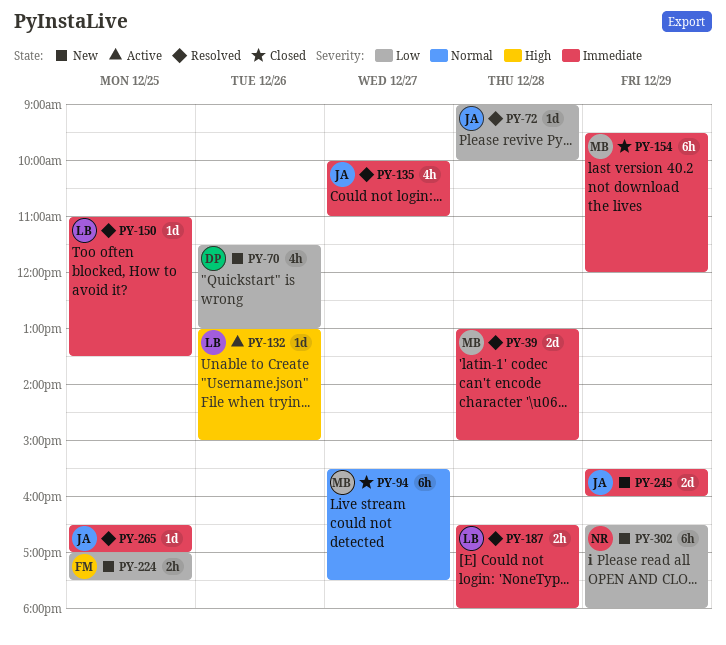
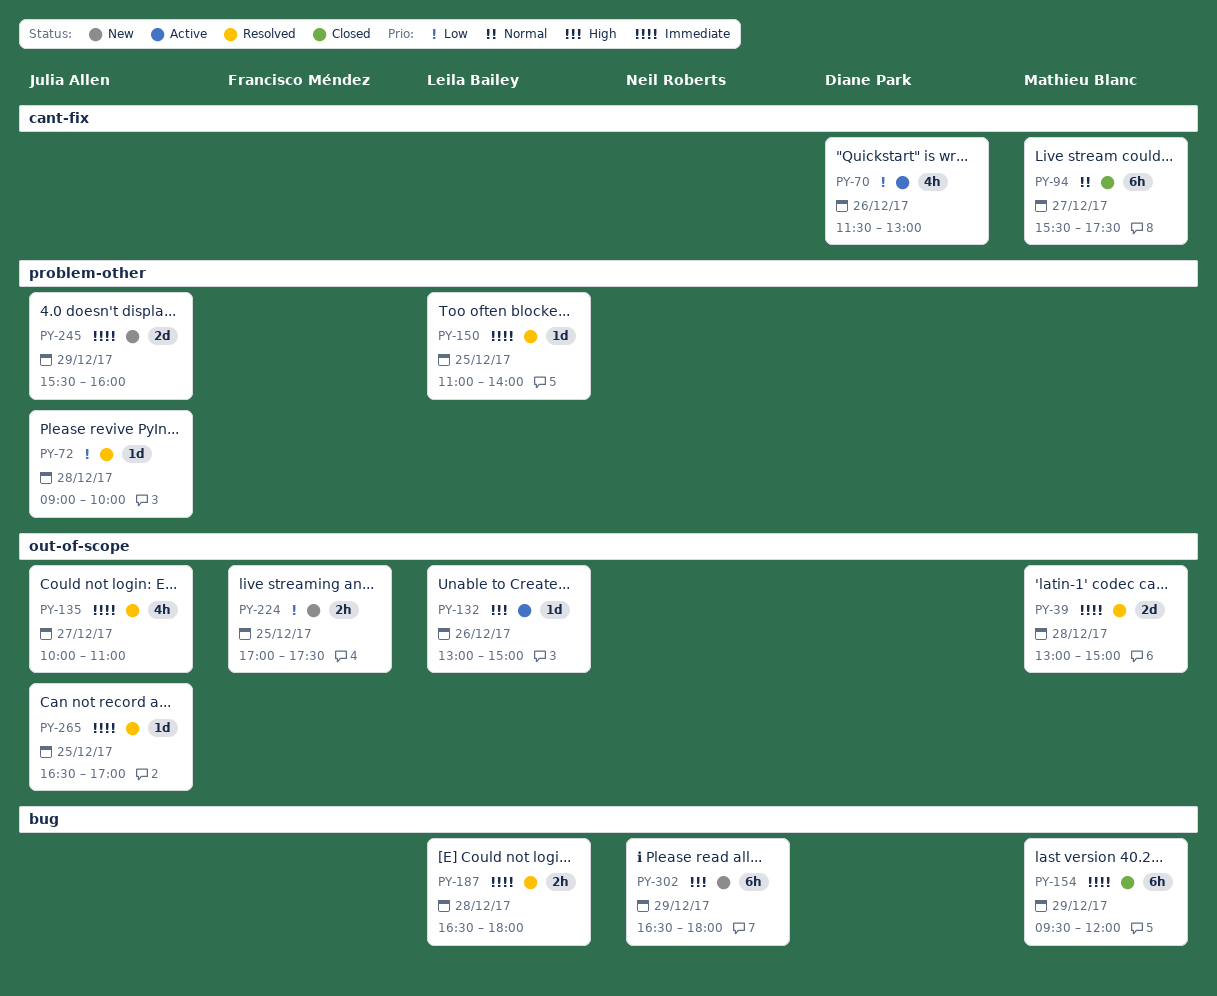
PY-70, status: New -> Active
PY-150, ends: 13:30 -> 14:00
PY-302, priority: Low -> High

